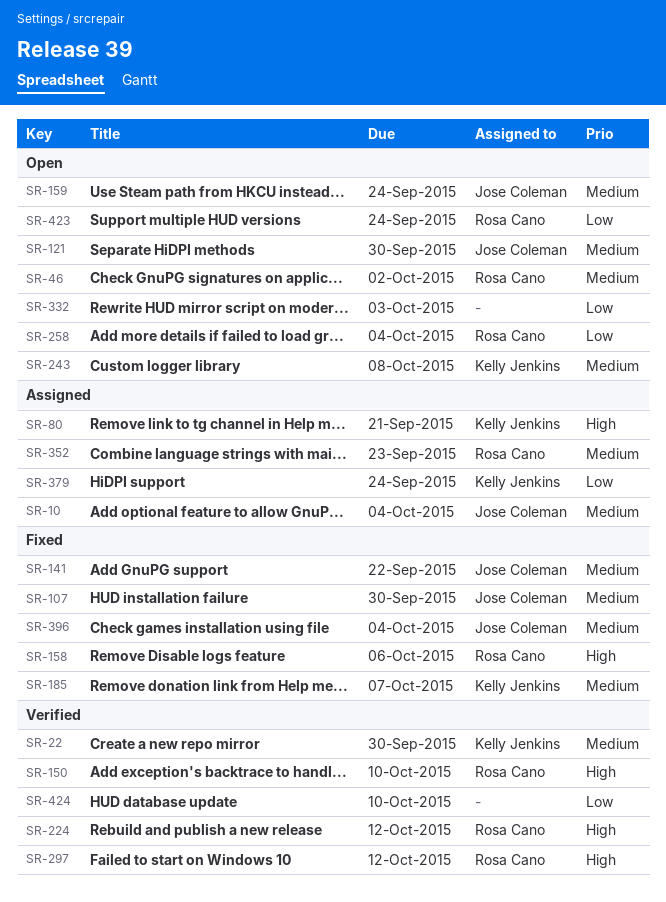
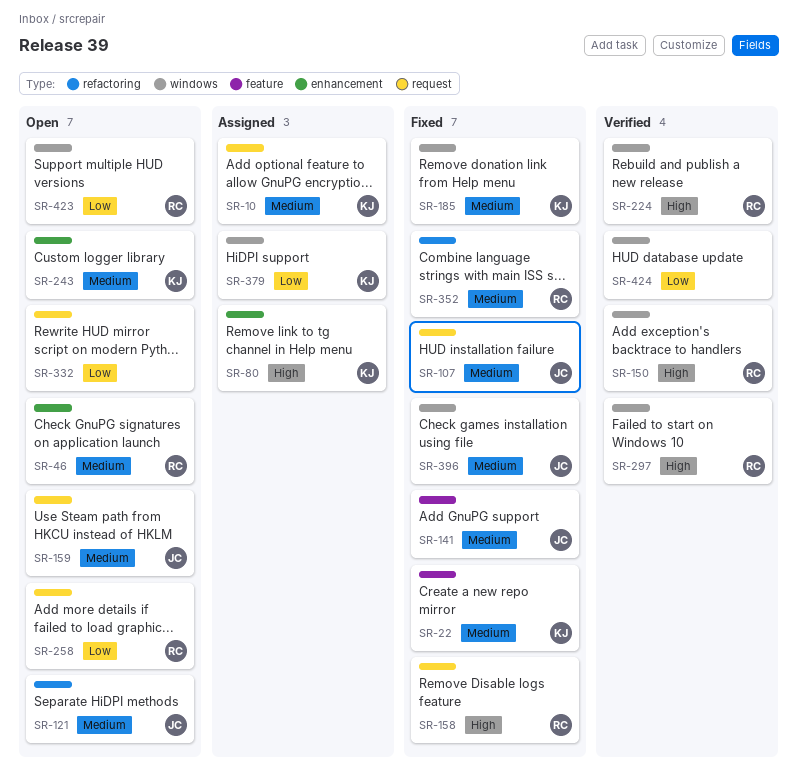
SR-10, owner: Jose Coleman -> Kelly Jenkins
SR-22, status: Verified -> Fixed
SR-352, status: Assigned -> Fixed

